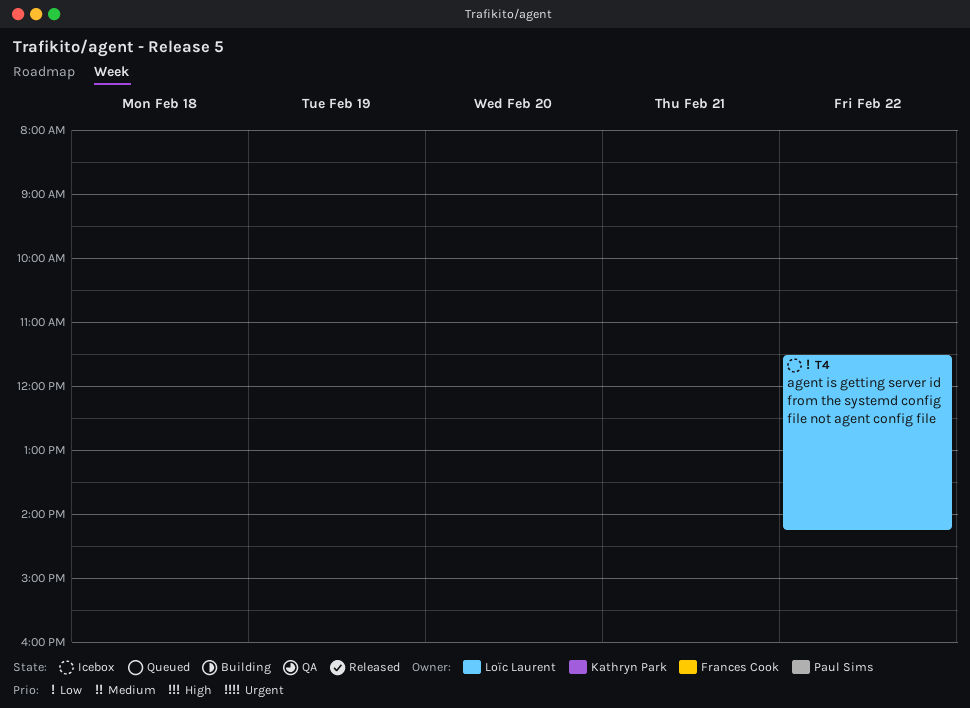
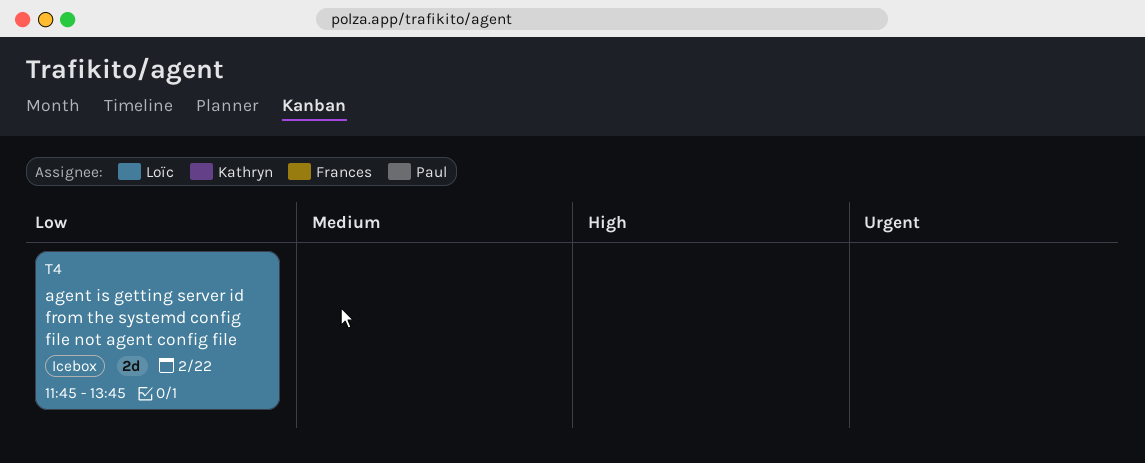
T4, begins: 11:30 -> 11:45
T4, ends: 14:15 -> 13:45

